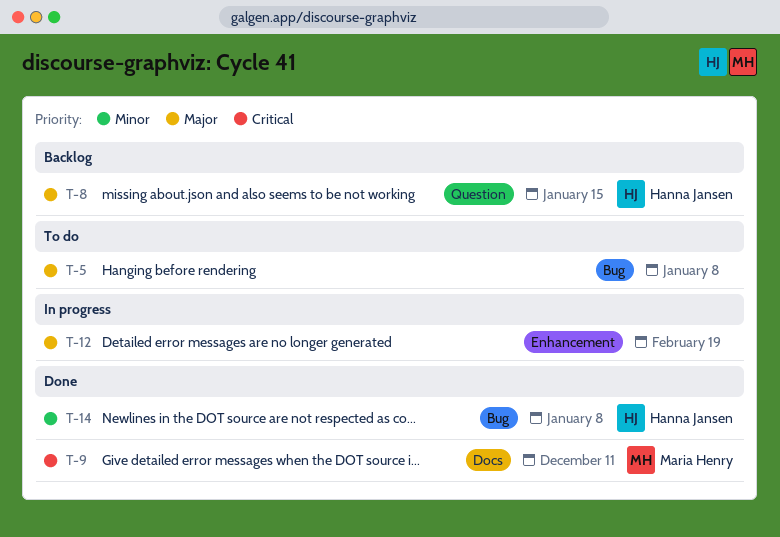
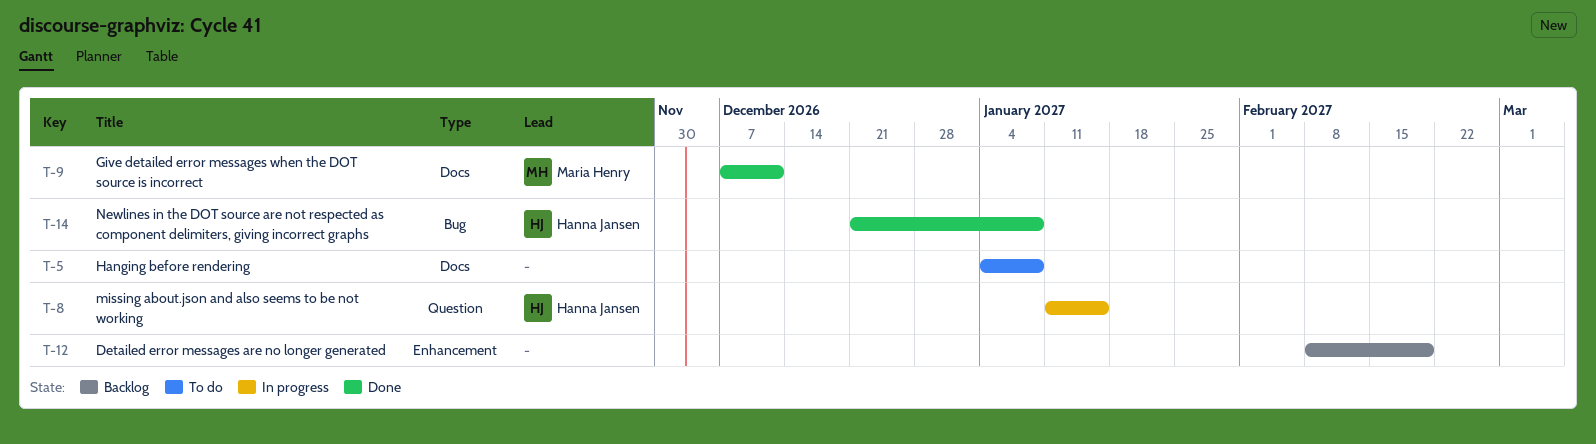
T-5, label: Bug -> Docs
T-8, status: Backlog -> In progress
T-12, status: In progress -> Backlog

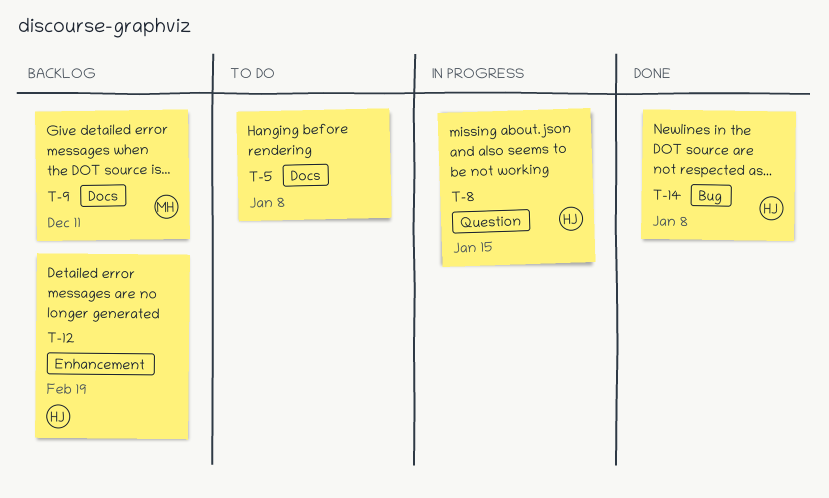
T-9, status: Done -> Backlog
T-12, owner: none -> Hanna Jansen

